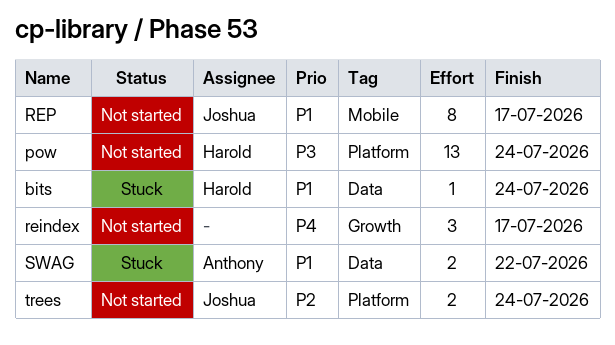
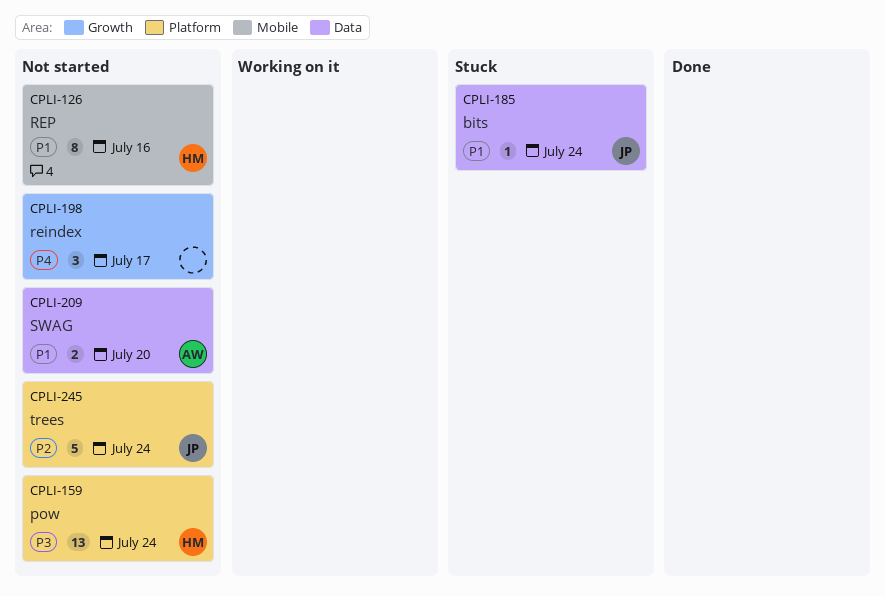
bits, owner: Harold -> Joshua
REP, owner: Joshua -> Harold
REP, due: Jul 17 -> Jul 16
SWAG, status: Stuck -> Not started
SWAG, due: Jul 22 -> Jul 20
trees, estimate: 2 -> 5

